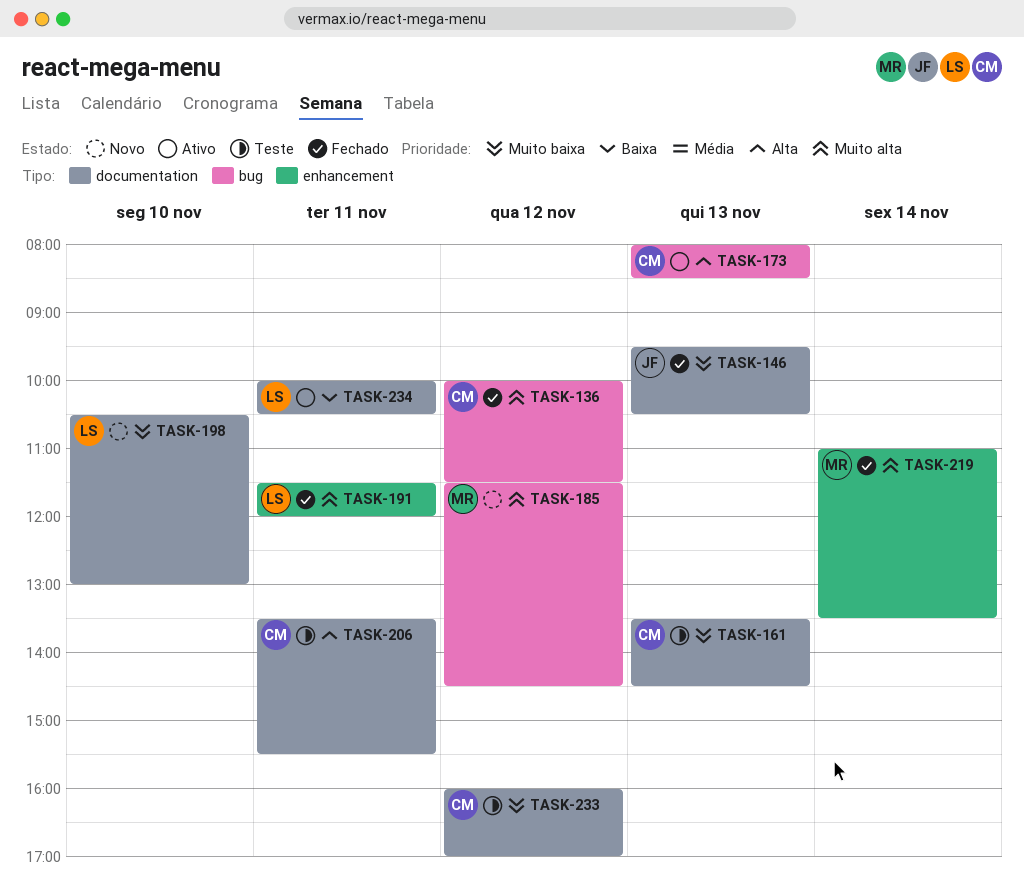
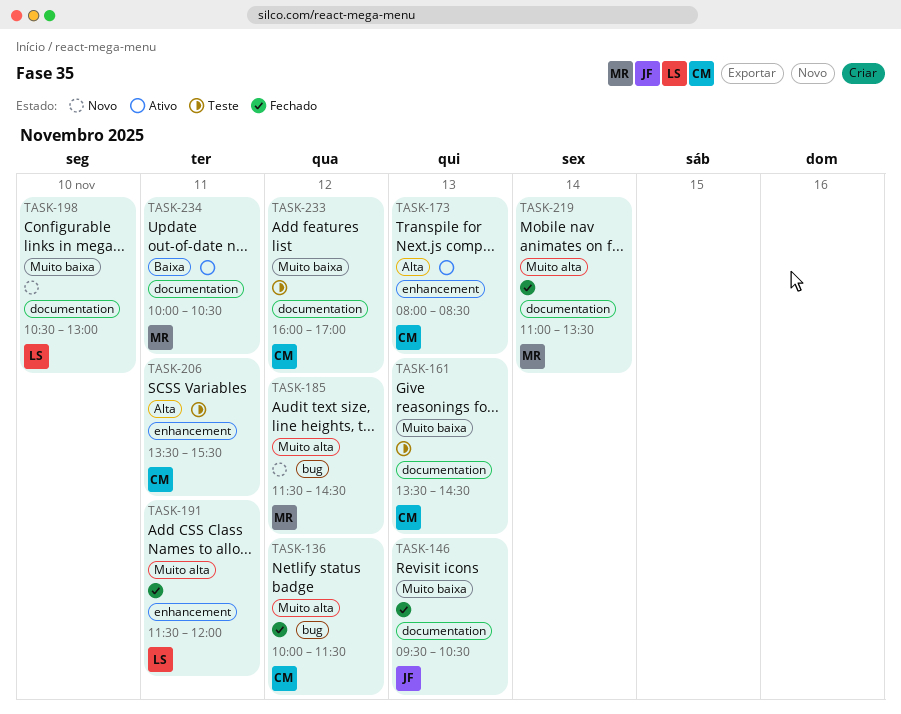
TASK-173, label: bug -> enhancement
TASK-206, label: documentation -> enhancement
TASK-219, label: enhancement -> documentation
TASK-234, owner: LS -> MR

